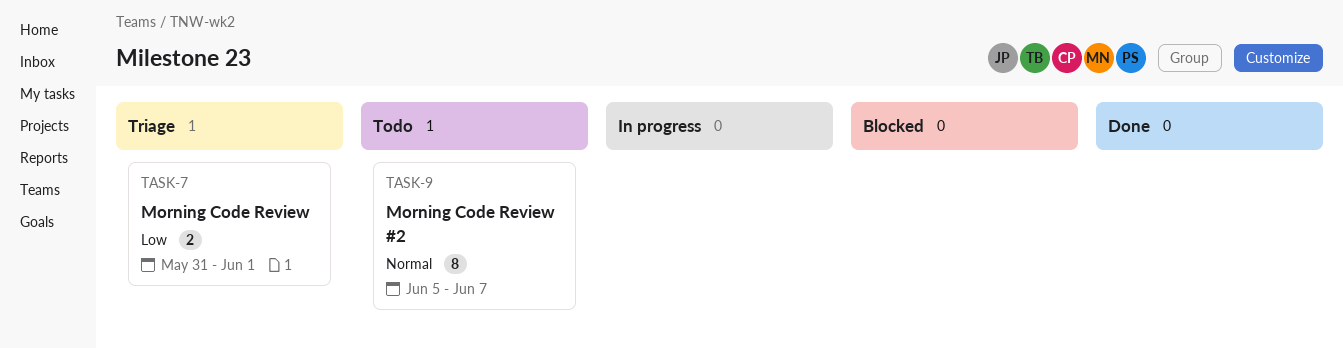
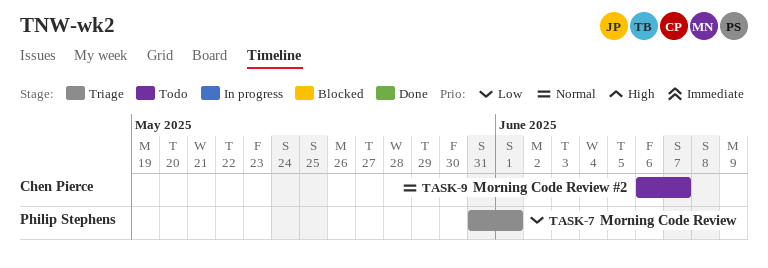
TASK-9, start: Jun 5 -> Jun 6

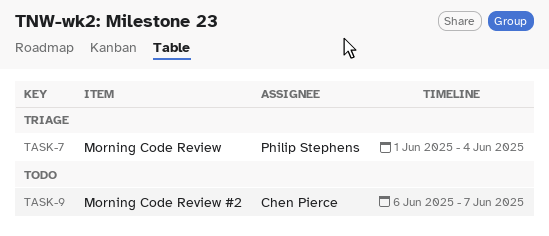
TASK-7, start: May 31 -> Jun 1
TASK-7, due: Jun 1 -> Jun 4

